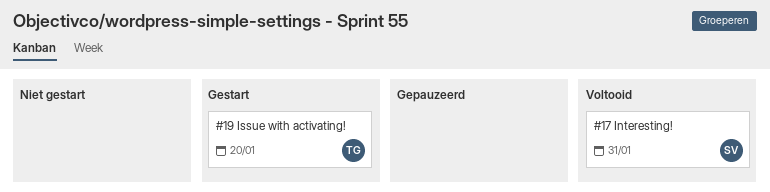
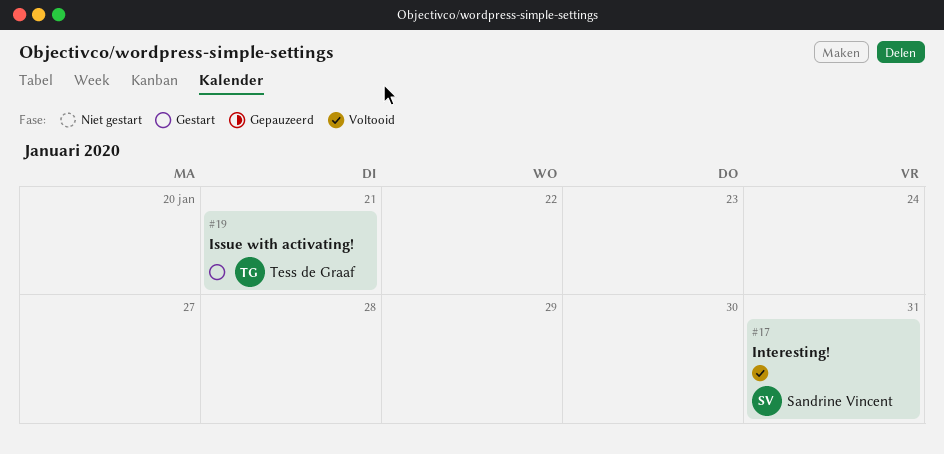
#19, due: Jan 20 -> Jan 21

